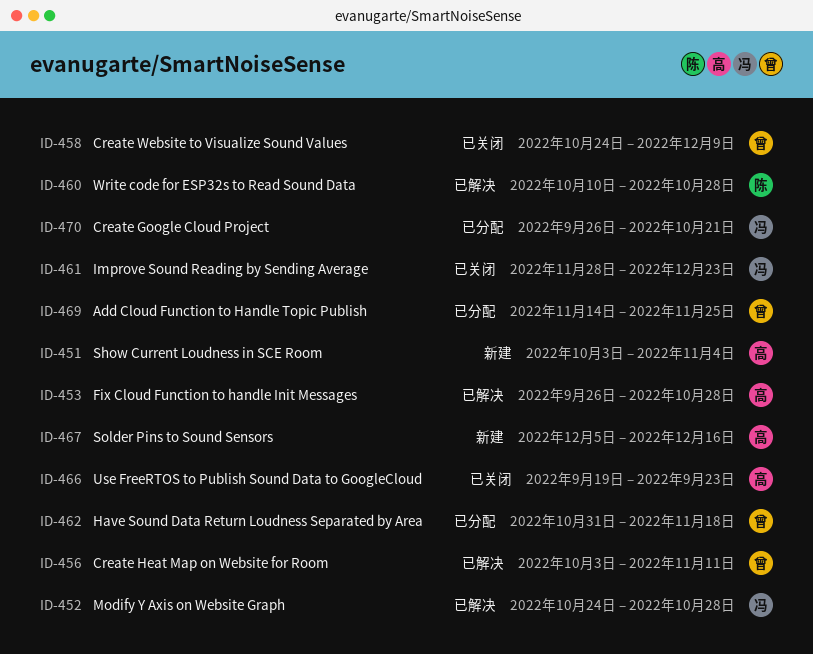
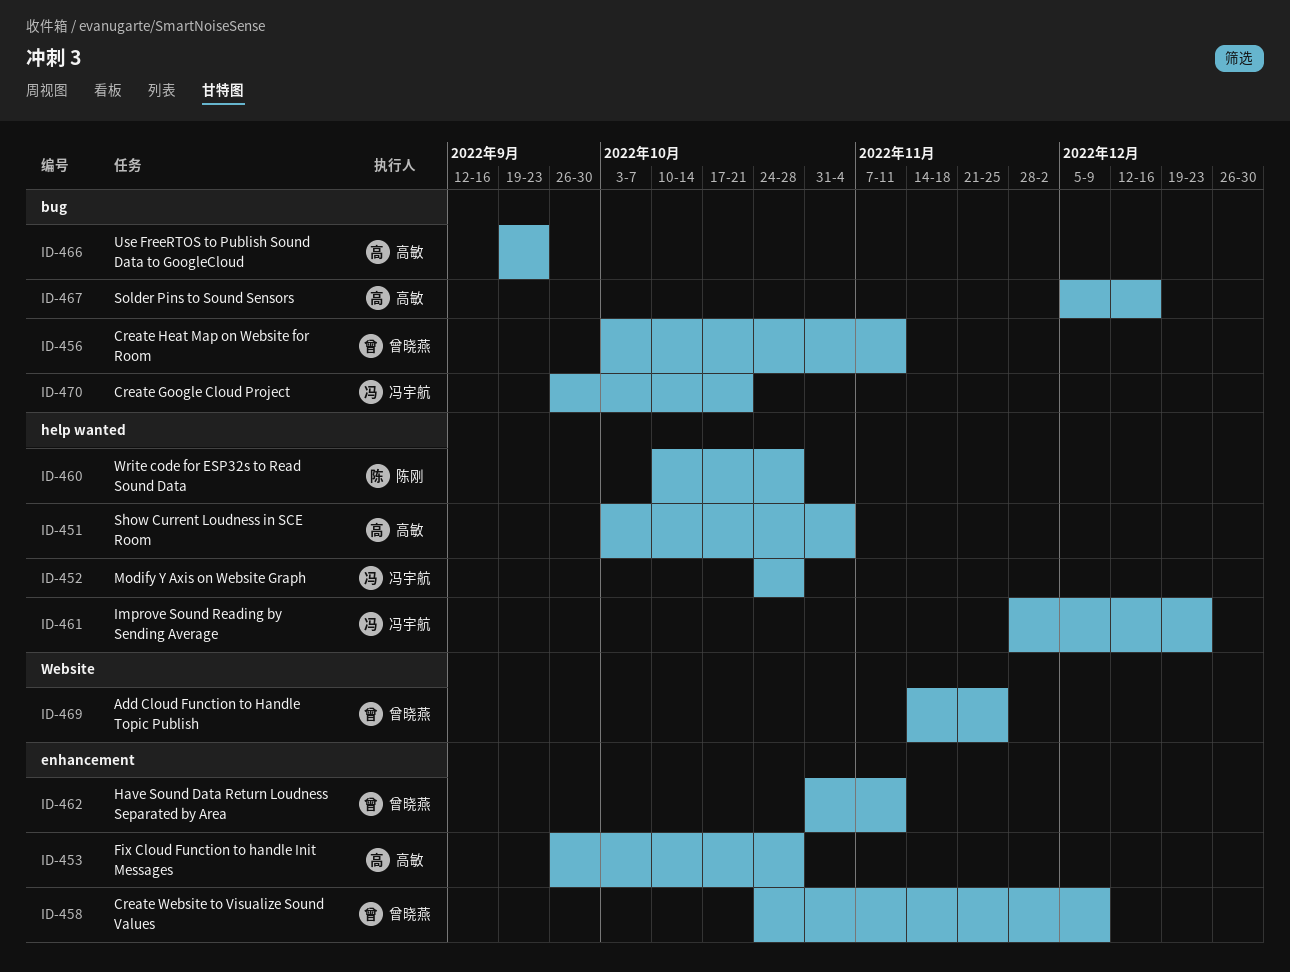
ID-462, due: Nov 18 -> Nov 11

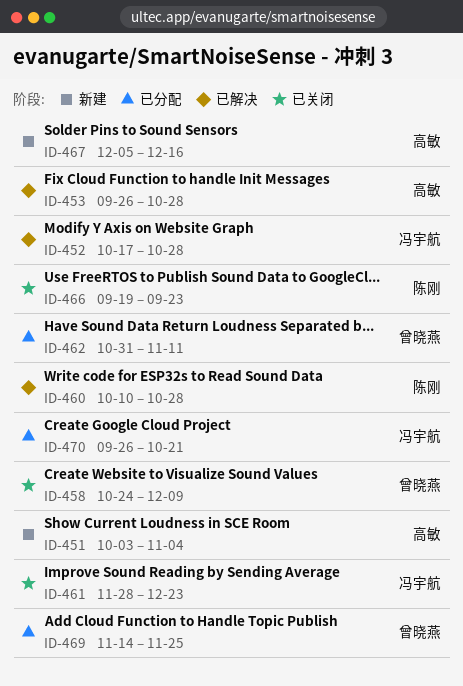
ID-452, start: Oct 24 -> Oct 17
ID-456: present -> none
ID-466, owner: 高敏 -> 陈刚

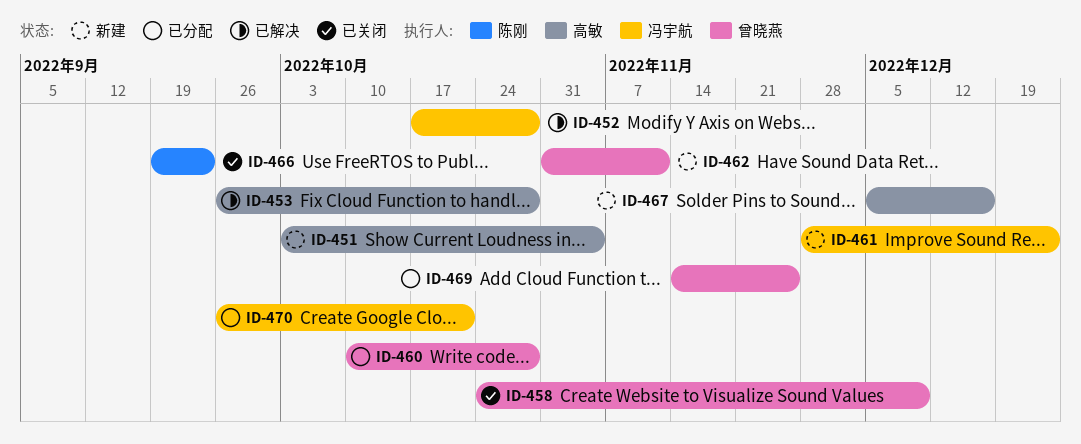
ID-460, status: 已解决 -> 已分配
ID-460, owner: 陈刚 -> 曾晓燕
ID-461, status: 已关闭 -> 新建
ID-462, status: 已分配 -> 新建

